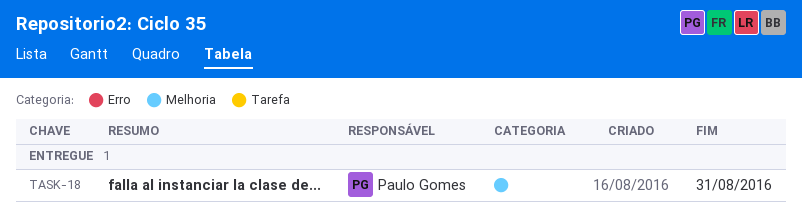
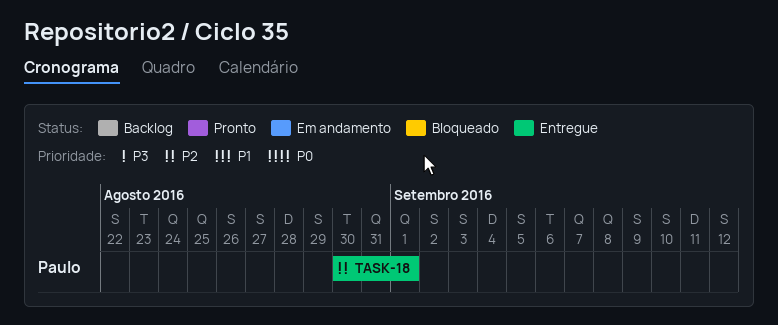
TASK-18, due: Aug 31 -> Sep 1

